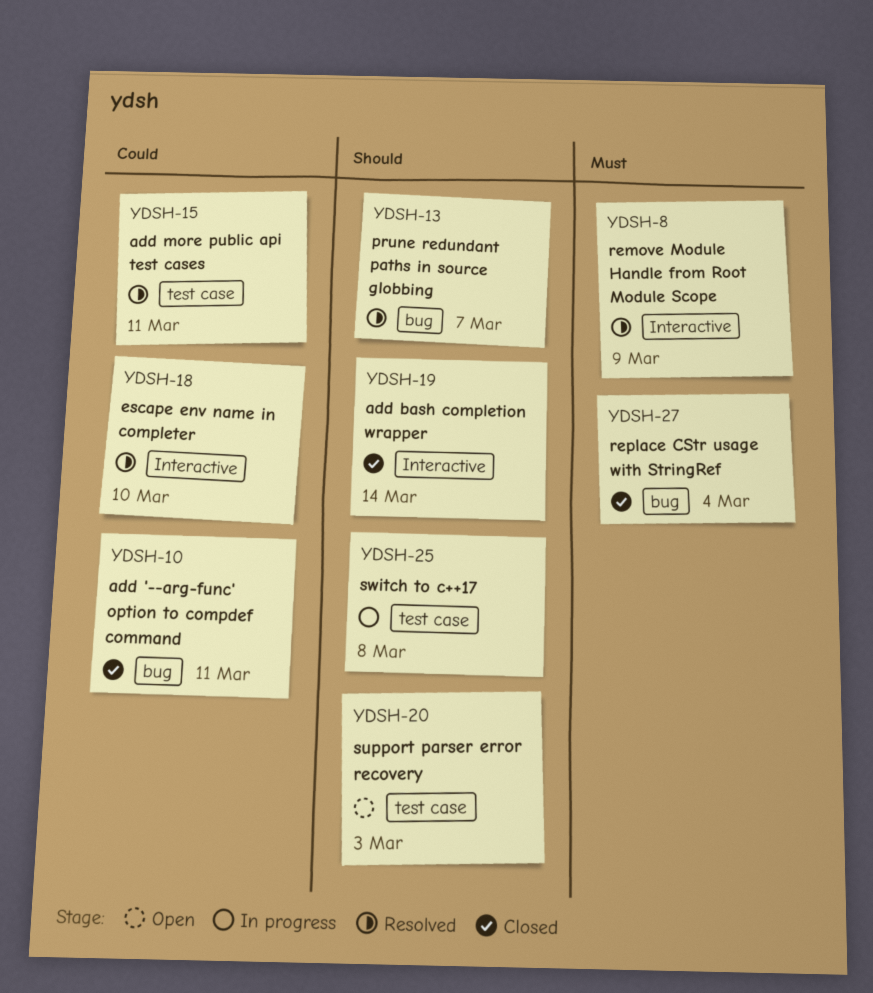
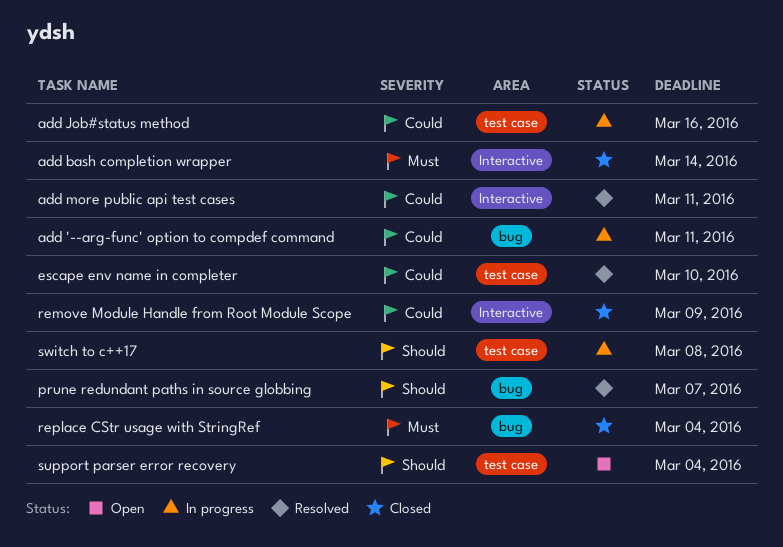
add '--arg-func' option to compdef command, status: Closed -> In progress
add bash completion wrapper, priority: Should -> Must
add Job#status method: none -> present
add more public api test cases, label: test case -> Interactive
escape env name in completer, label: Interactive -> test case
remove Module Handle from Root Module Scope, status: Resolved -> Closed
remove Module Handle from Root Module Scope, priority: Must -> Could
support parser error recovery, due: Mar 3 -> Mar 4

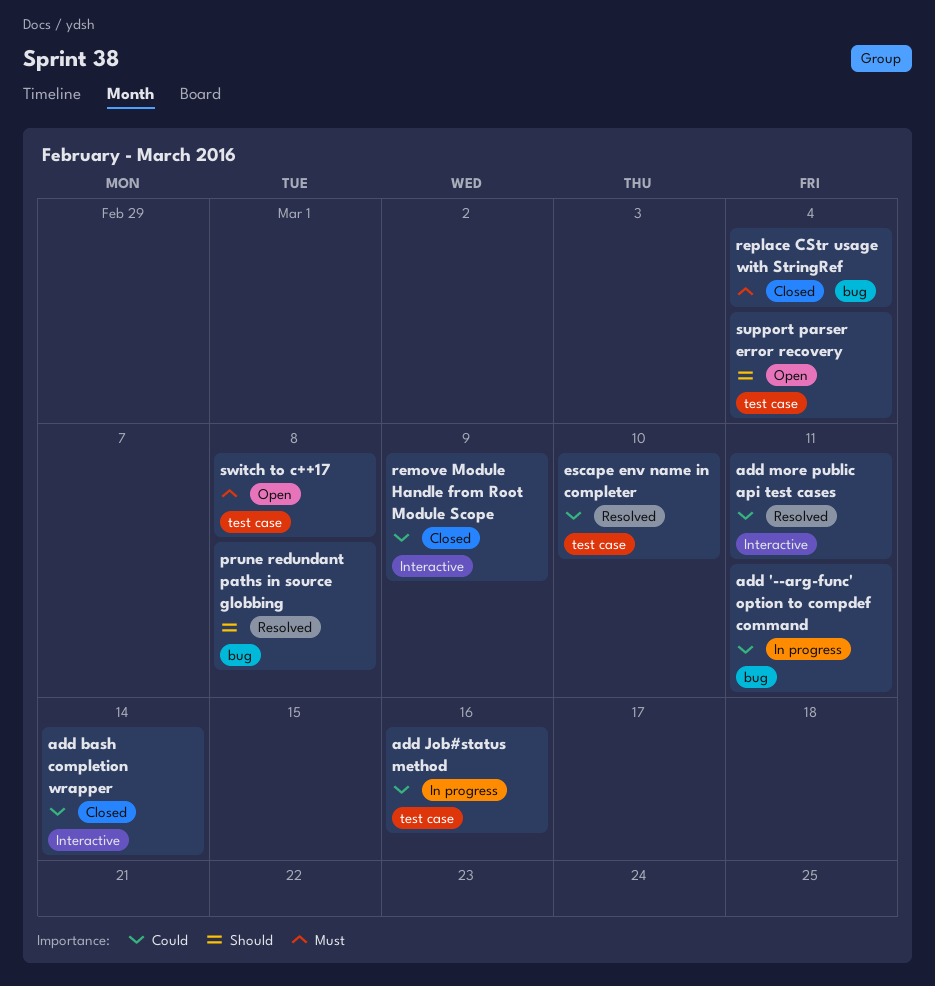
add bash completion wrapper, priority: Must -> Could
prune redundant paths in source globbing, due: Mar 7 -> Mar 8
switch to c++17, status: In progress -> Open
switch to c++17, priority: Should -> Must

